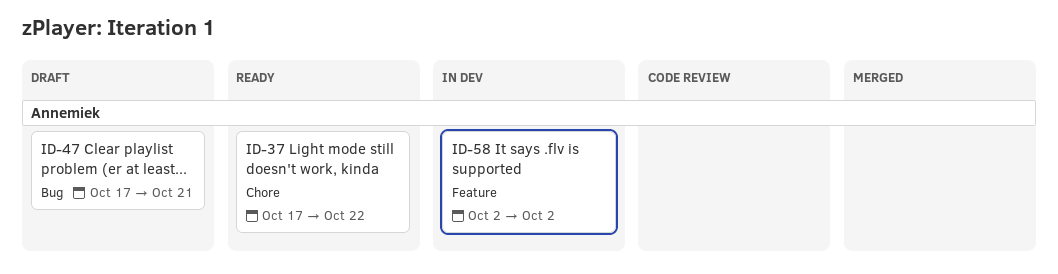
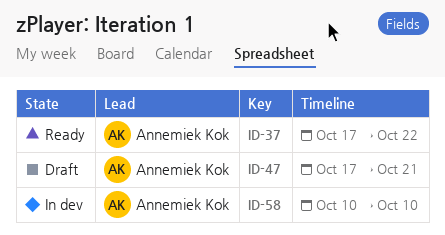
ID-58, start: Oct 2 -> Oct 10
ID-58, due: Oct 2 -> Oct 10

